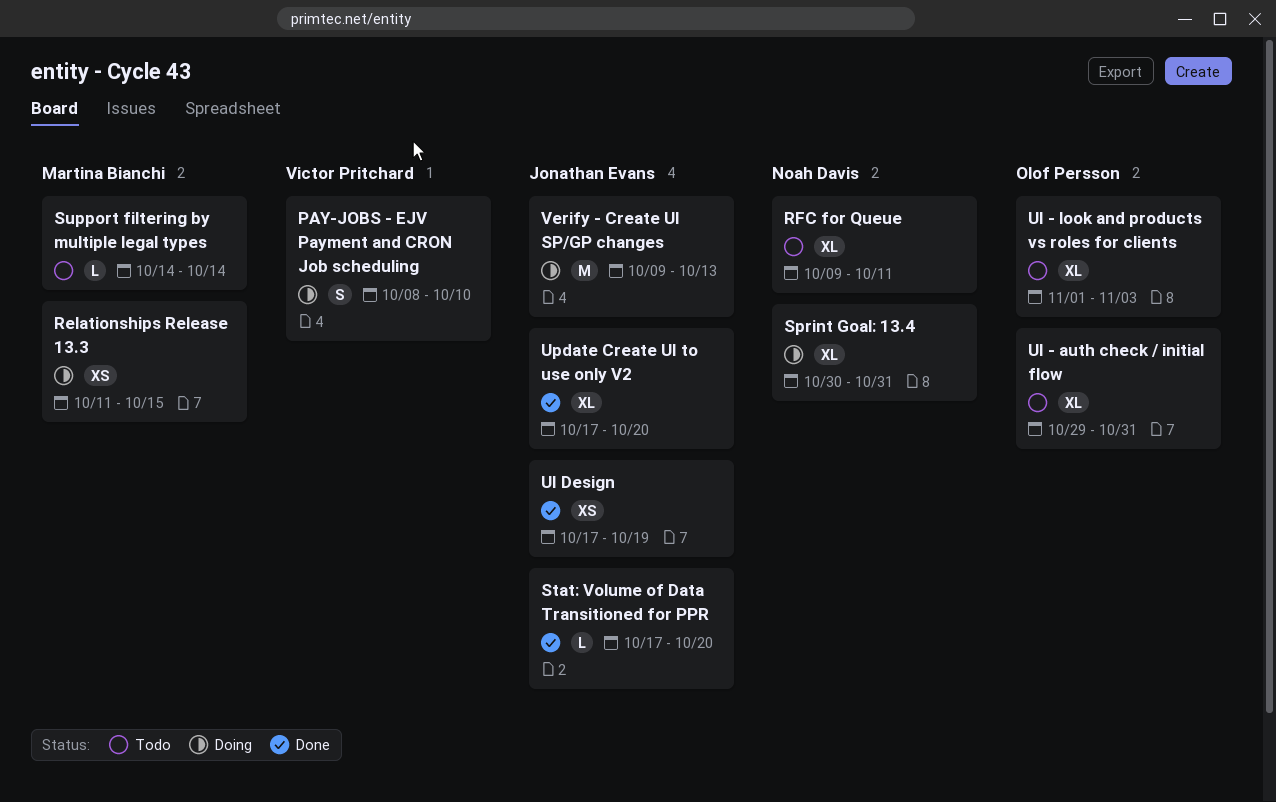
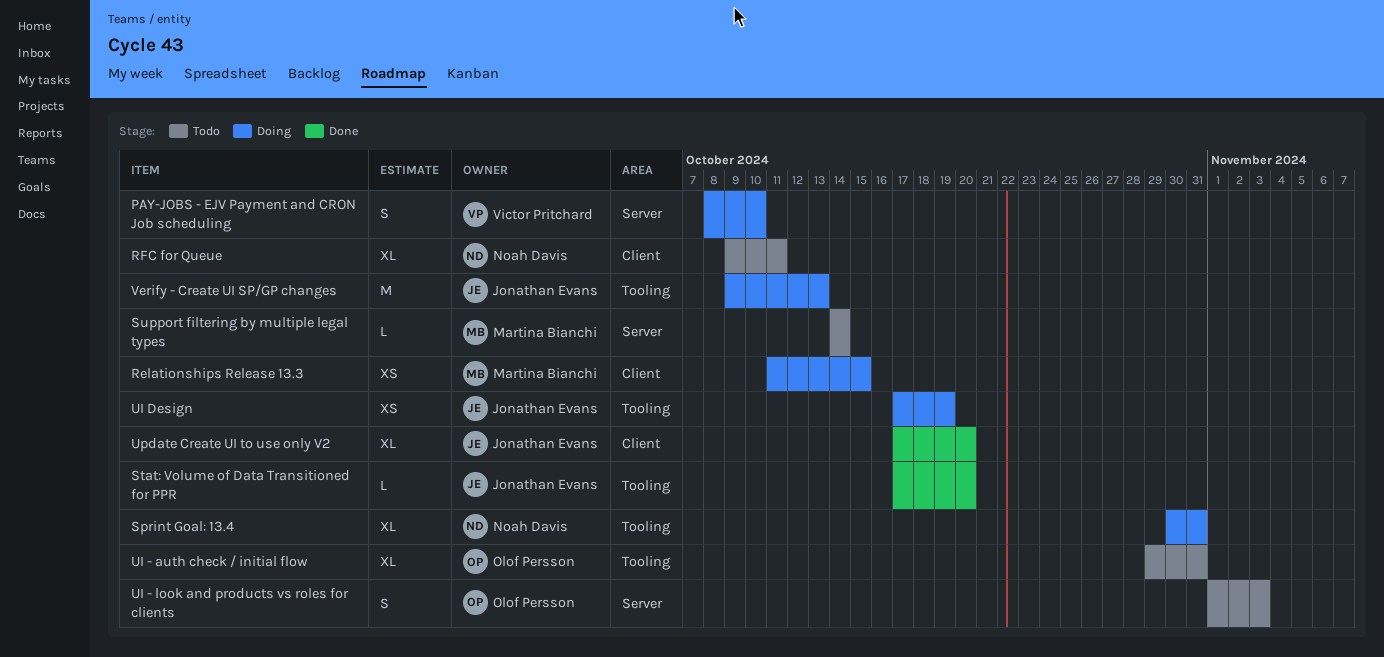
UI - look and products vs roles for clients, estimate: XL -> S
UI Design, status: Done -> Doing

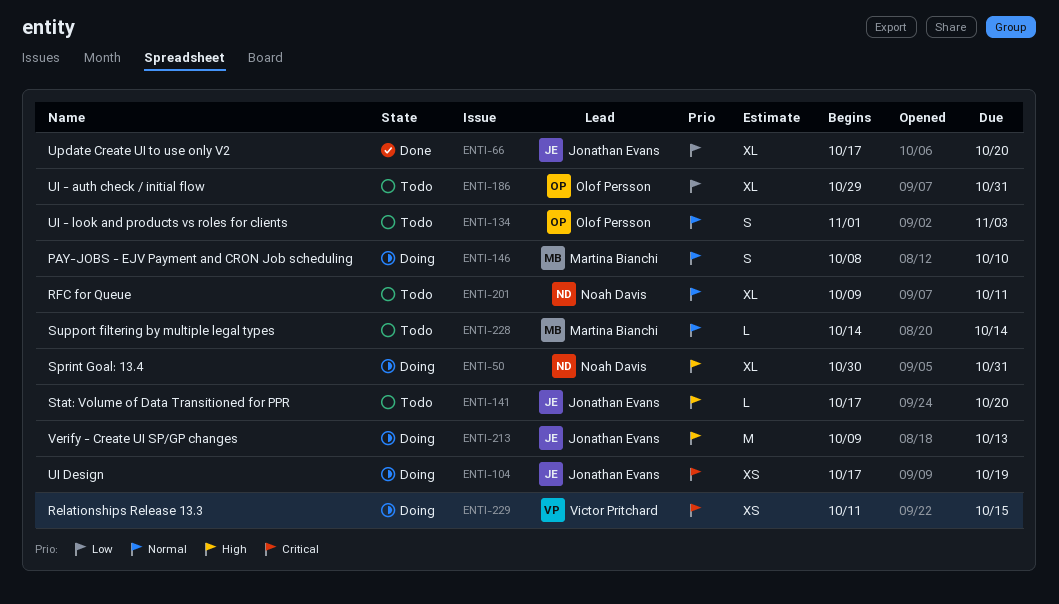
PAY-JOBS - EJV Payment and CRON Job scheduling, owner: Victor Pritchard -> Martina Bianchi
Relationships Release 13.3, owner: Martina Bianchi -> Victor Pritchard
Stat: Volume of Data Transitioned for PPR, status: Done -> Todo

